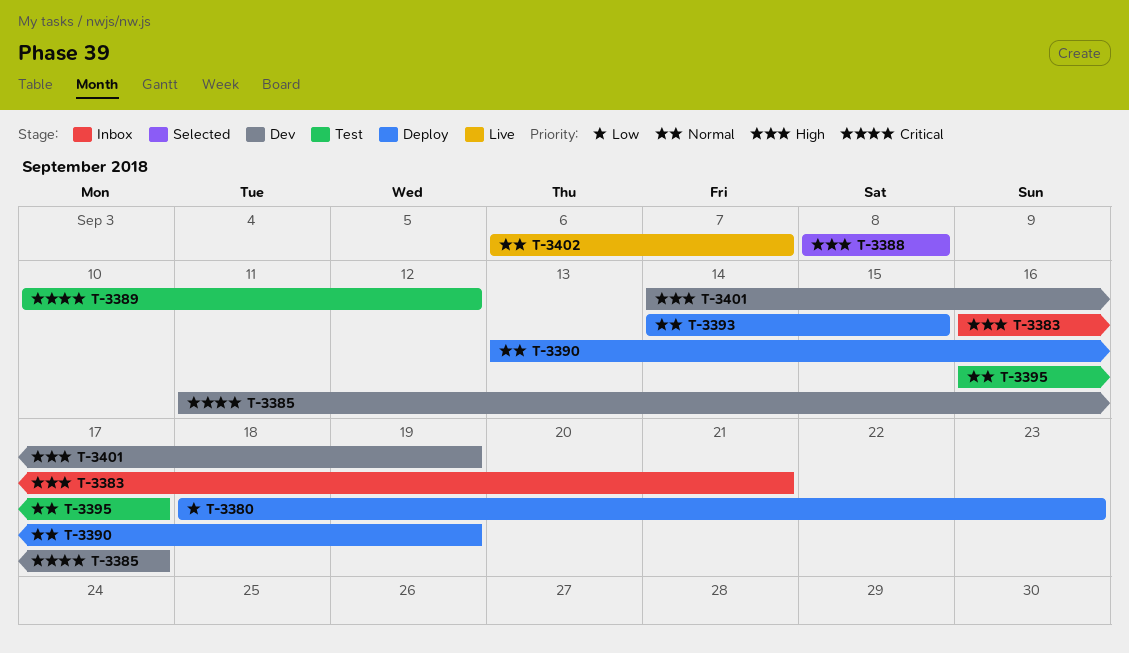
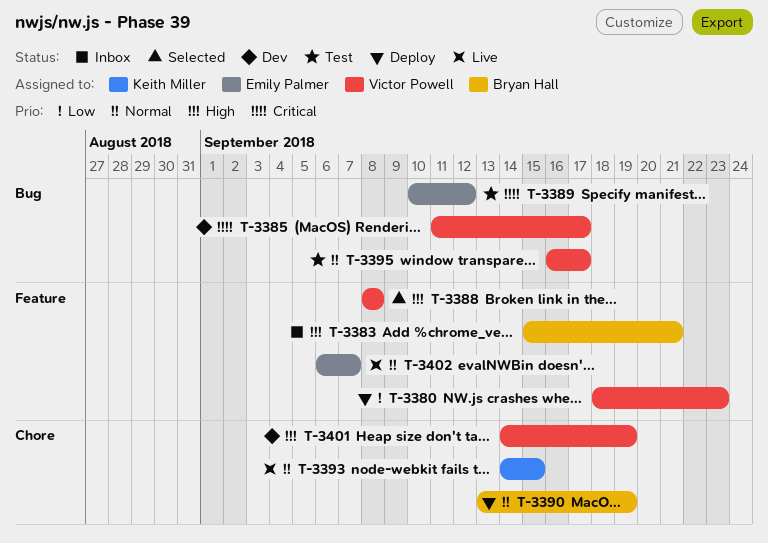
T-3383, start: Sep 16 -> Sep 15
T-3393, status: Deploy -> Live

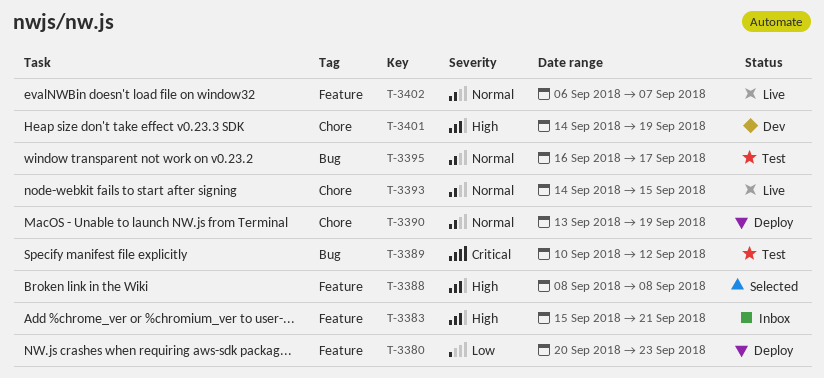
T-3380, start: Sep 18 -> Sep 20
T-3385: present -> none

